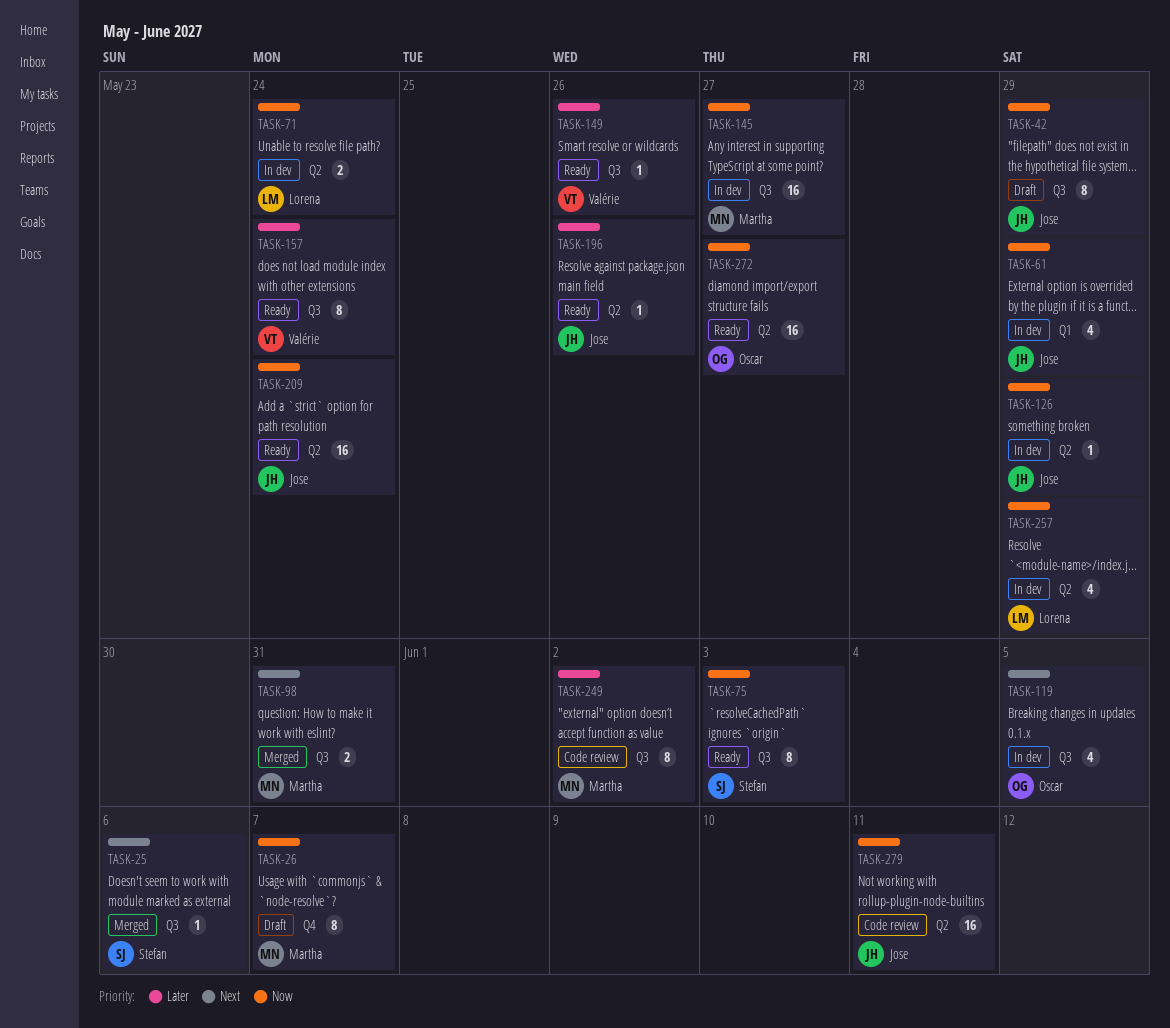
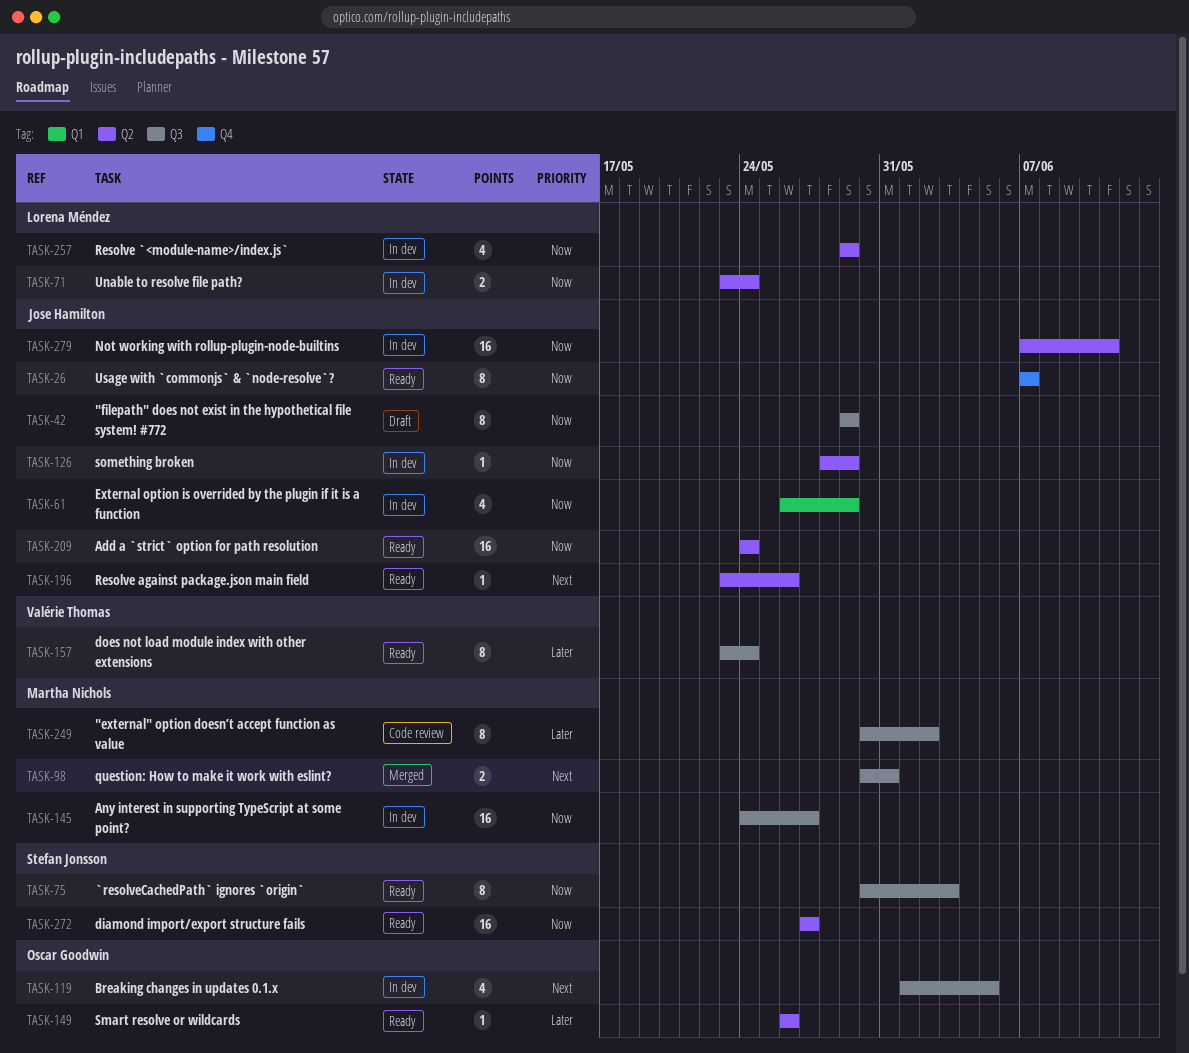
TASK-25: present -> none
TASK-26, status: Draft -> Ready
TASK-26, owner: Martha Nichols -> Jose Hamilton
TASK-149, owner: Valérie Thomas -> Oscar Goodwin
TASK-149, label: Q3 -> Q2
TASK-196, priority: Later -> Next
TASK-272, owner: Oscar Goodwin -> Stefan Jonsson
TASK-279, status: Code review -> In dev

